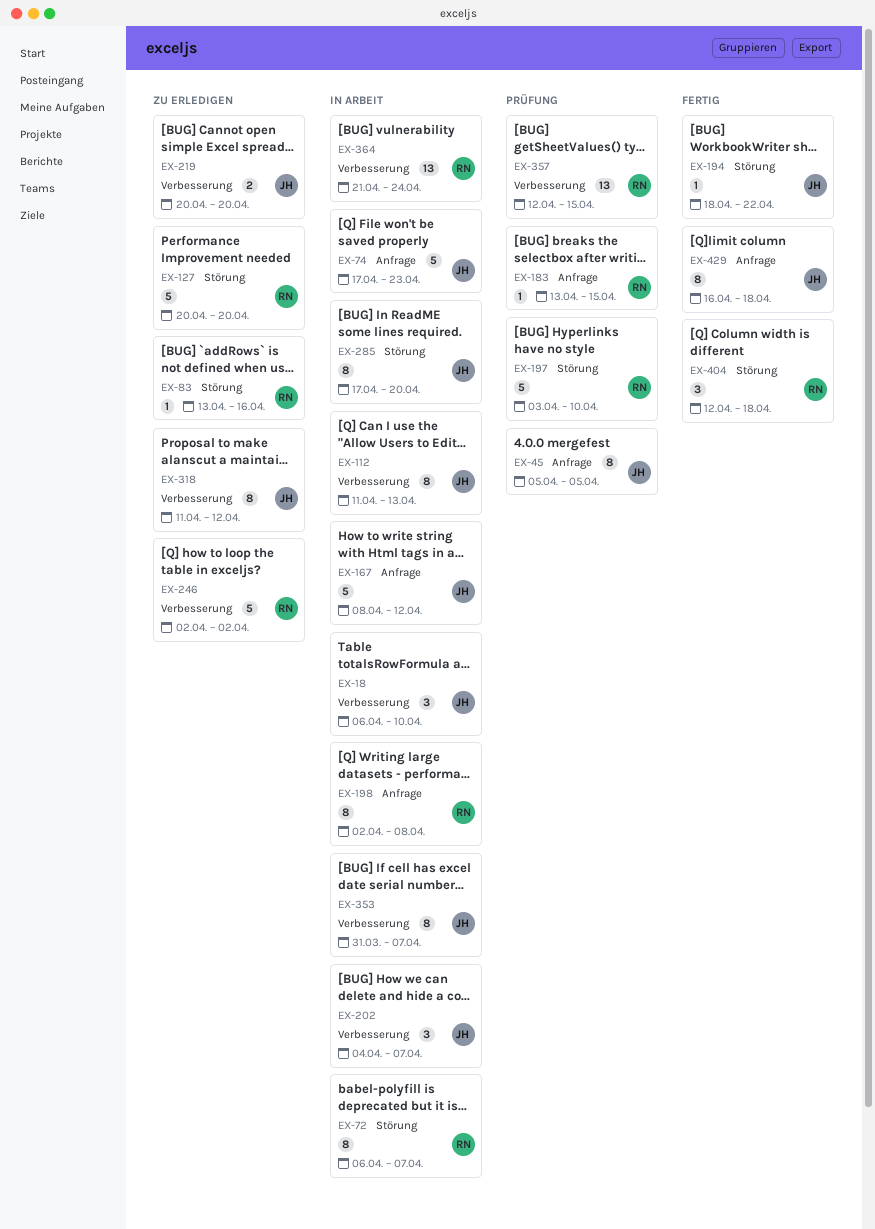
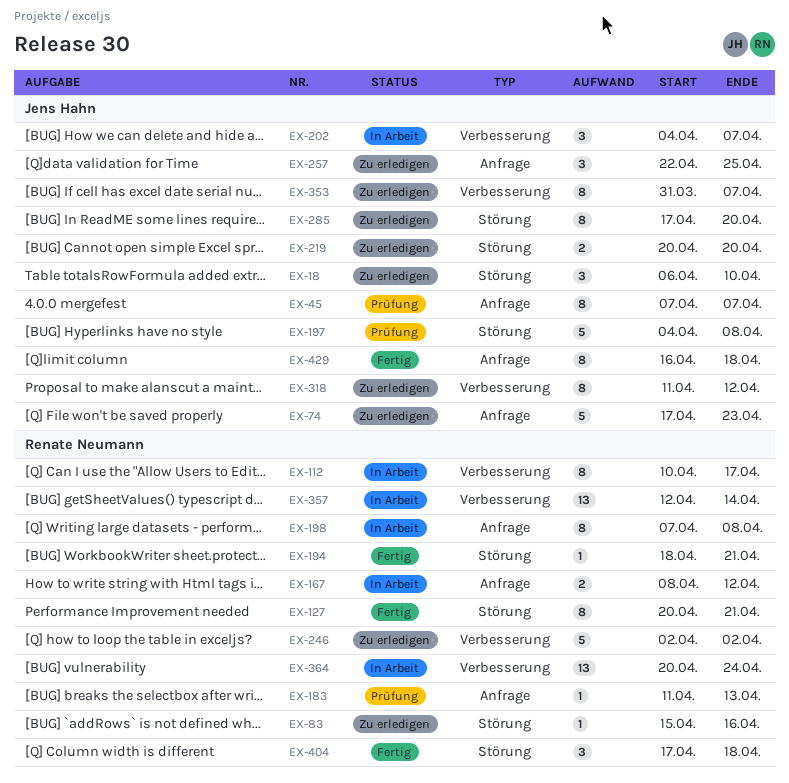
EX-18, status: In Arbeit -> Zu erledigen
EX-18, label: Verbesserung -> Störung
EX-45, start: Apr 5 -> Apr 7
EX-45, due: Apr 5 -> Apr 7
EX-72: present -> none
EX-74, status: In Arbeit -> Zu erledigen
EX-83, start: Apr 13 -> Apr 15
EX-112, owner: Jens Hahn -> Renate Neumann
EX-112, start: Apr 11 -> Apr 10
EX-112, due: Apr 13 -> Apr 17
EX-127, status: Zu erledigen -> Fertig
EX-127, estimate: 5 -> 8
EX-127, due: Apr 20 -> Apr 21
EX-167, owner: Jens Hahn -> Renate Neumann
EX-167, estimate: 5 -> 2
EX-183, start: Apr 13 -> Apr 11
EX-183, due: Apr 15 -> Apr 13
EX-194, owner: Jens Hahn -> Renate Neumann
EX-194, due: Apr 22 -> Apr 21
EX-197, owner: Renate Neumann -> Jens Hahn
EX-197, start: Apr 3 -> Apr 4
EX-197, due: Apr 10 -> Apr 8
EX-198, start: Apr 2 -> Apr 7
EX-219, label: Verbesserung -> Störung
EX-257: none -> present
EX-285, status: In Arbeit -> Zu erledigen
EX-353, status: In Arbeit -> Zu erledigen
EX-357, status: Prüfung -> In Arbeit
EX-357, due: Apr 15 -> Apr 14
EX-364, start: Apr 21 -> Apr 20
EX-404, start: Apr 12 -> Apr 17

